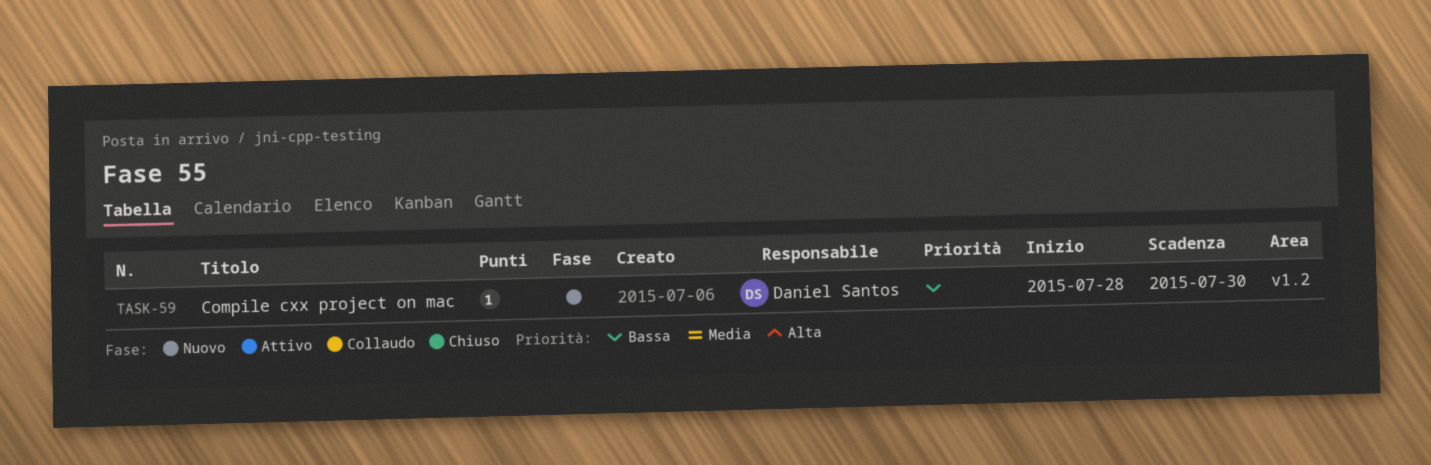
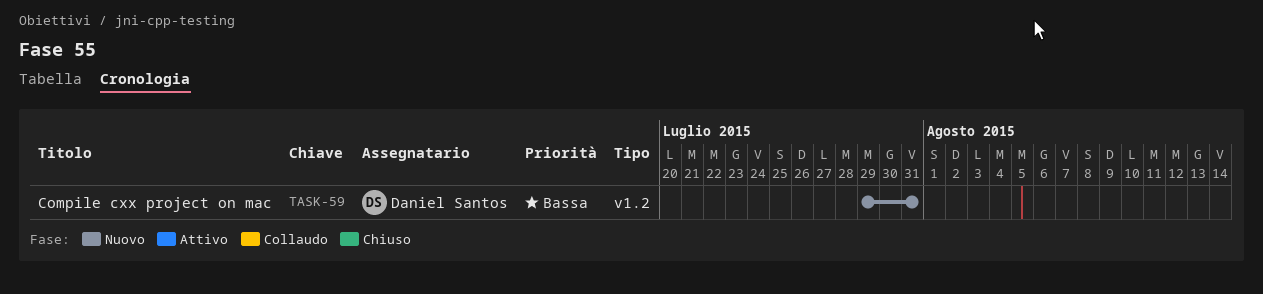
TASK-59, start: Jul 28 -> Jul 29
TASK-59, due: Jul 30 -> Jul 31

